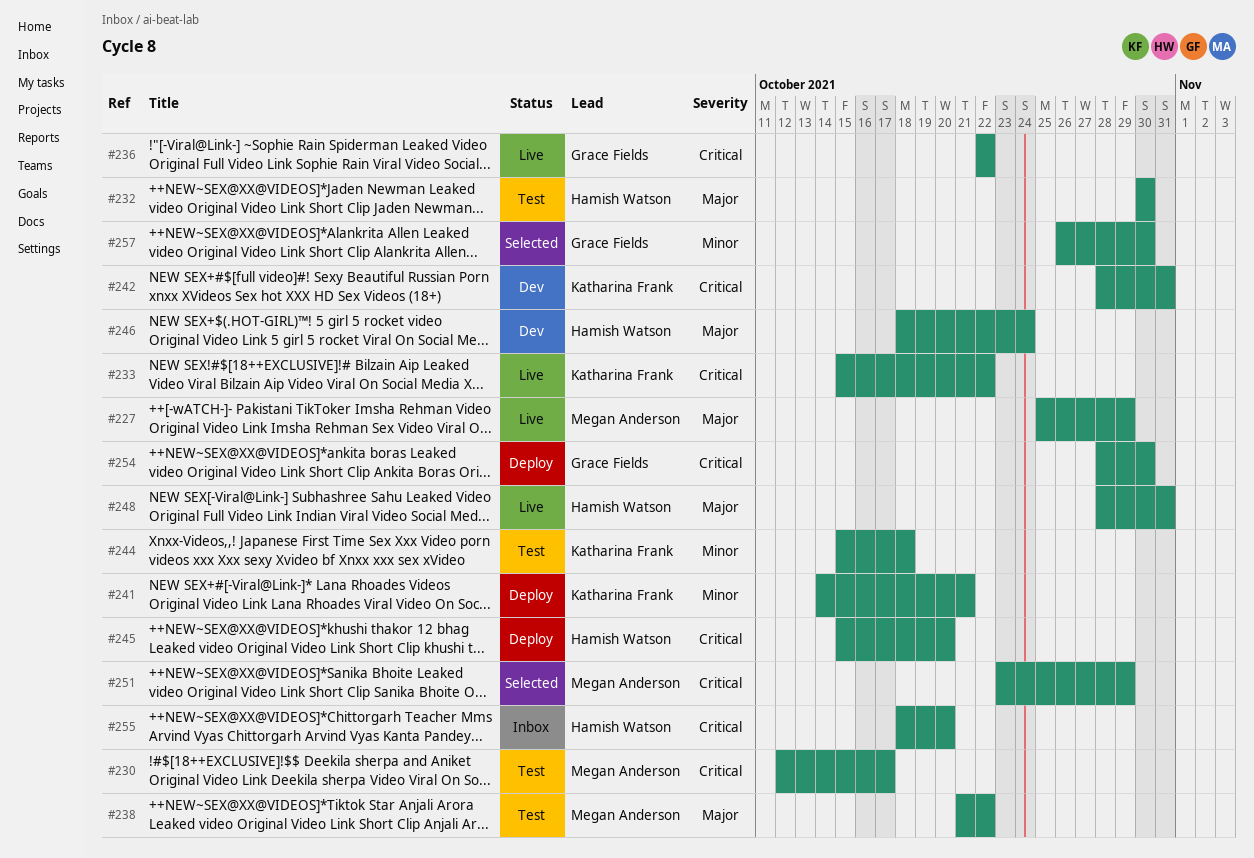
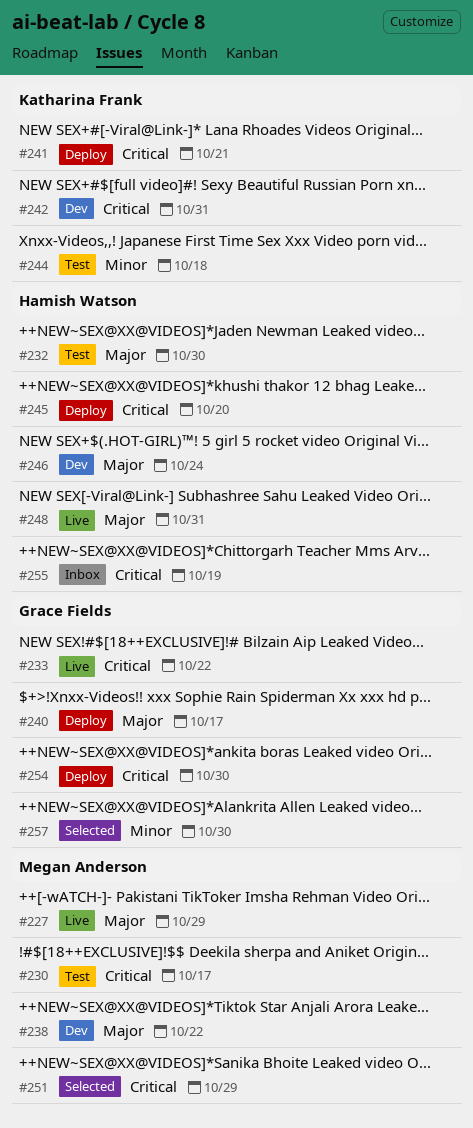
#233, owner: Katharina Frank -> Grace Fields
#236: present -> none
#238, status: Test -> Dev
#240: none -> present
#241, priority: Minor -> Critical
#255, due: Oct 20 -> Oct 19

